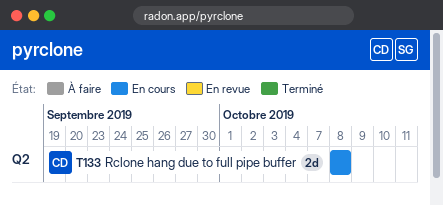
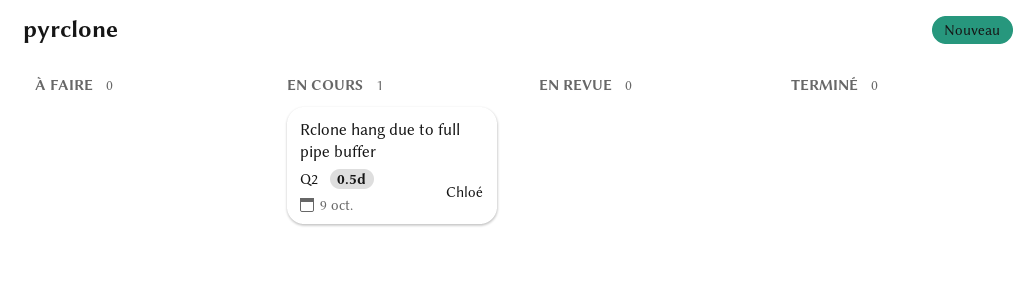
Rclone hang due to full pipe buffer, estimate: 2d -> 0.5d
Rclone hang due to full pipe buffer, due: Oct 8 -> Oct 9

